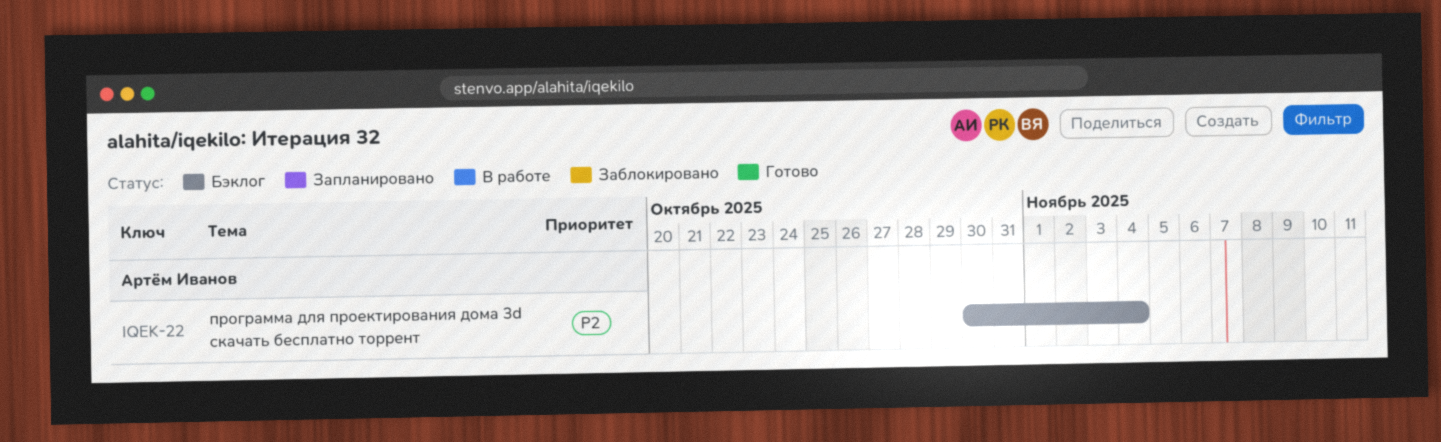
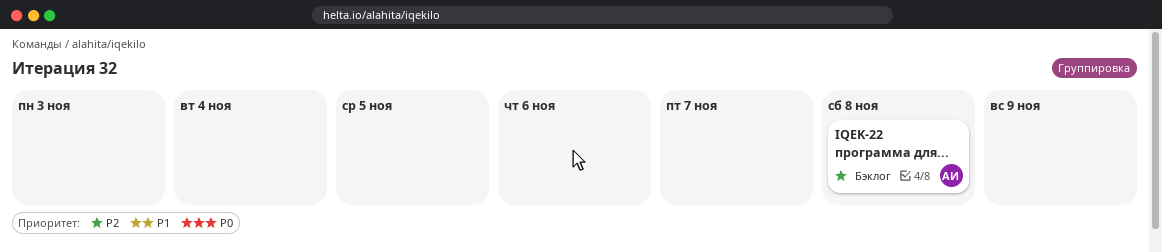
IQEK-22, due: Nov 4 -> Nov 8

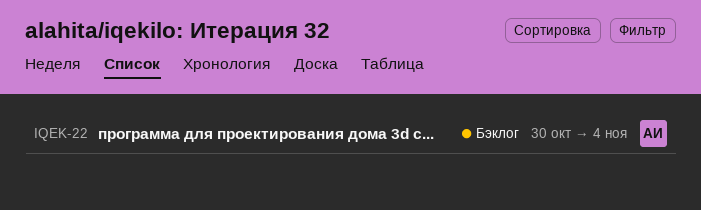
IQEK-22, due: Nov 8 -> Nov 4

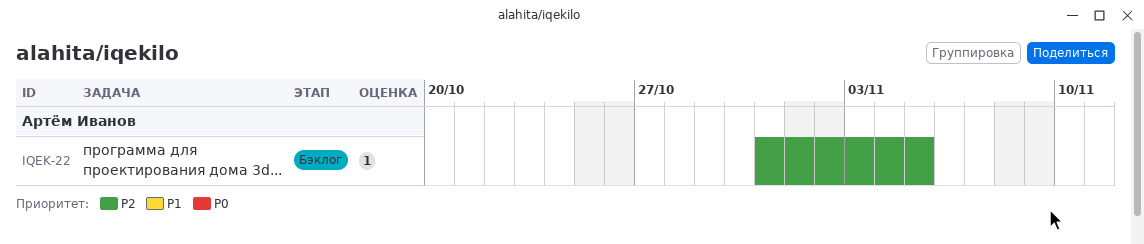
IQEK-22, start: Oct 30 -> Oct 31
IQEK-22, due: Nov 4 -> Nov 5

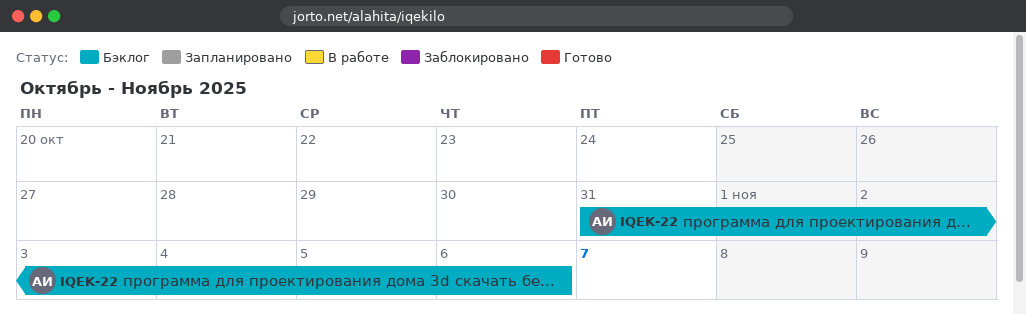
IQEK-22, due: Nov 5 -> Nov 6

